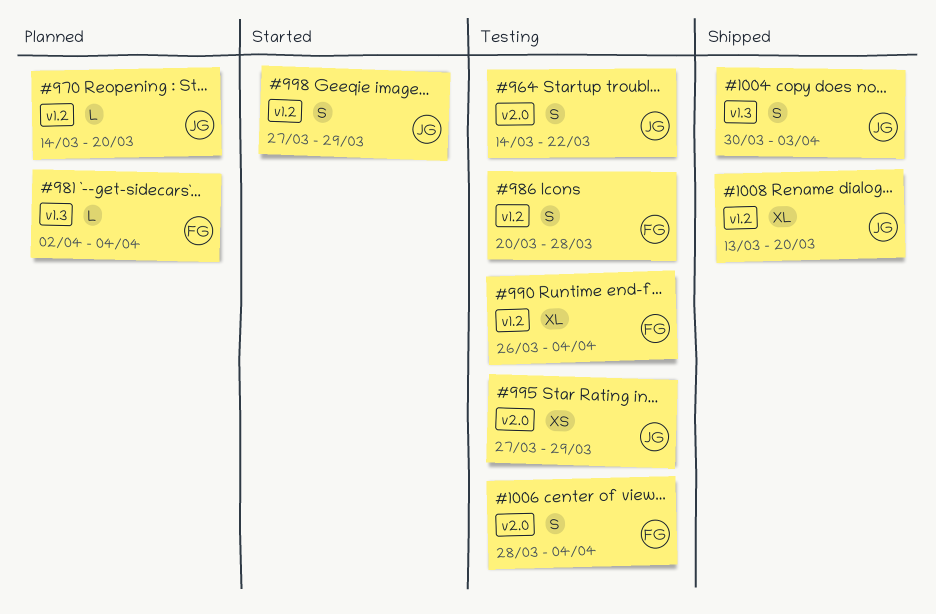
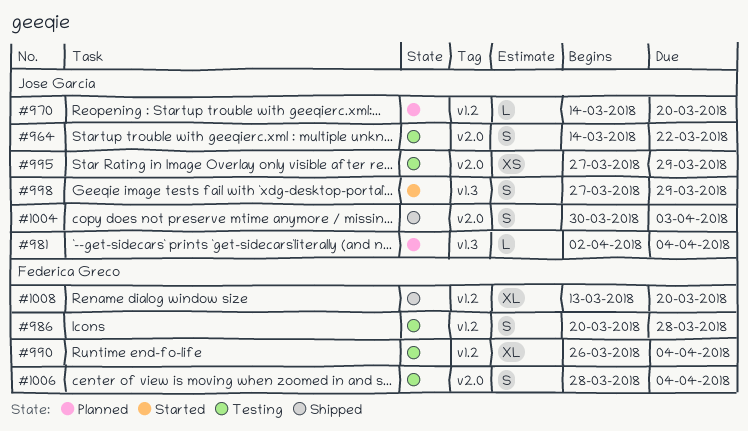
#981, owner: Federica Greco -> Jose Garcia
#998, label: v1.2 -> v1.3
#1004, label: v1.3 -> v2.0
#1008, owner: Jose Garcia -> Federica Greco

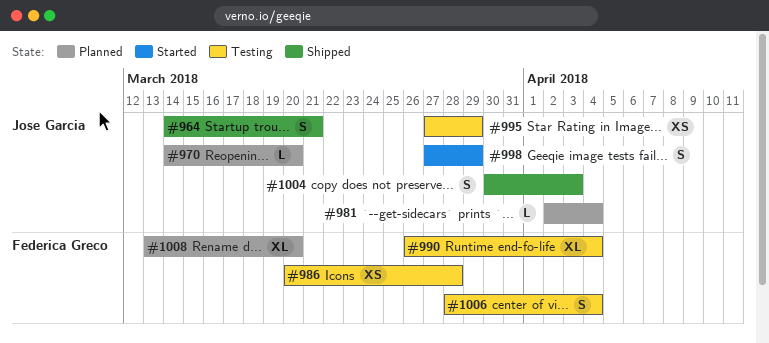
#964, status: Testing -> Shipped
#964, due: Mar 22 -> Mar 21
#986, estimate: S -> XS
#1008, status: Shipped -> Planned

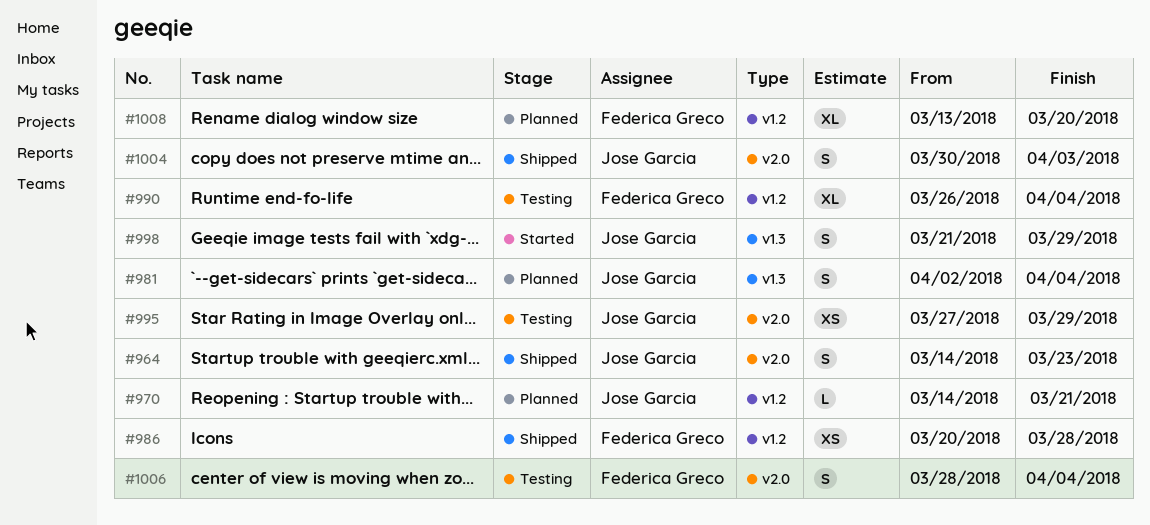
#964, due: Mar 21 -> Mar 23
#970, due: Mar 20 -> Mar 21
#981, estimate: L -> S
#986, status: Testing -> Shipped
#998, start: Mar 27 -> Mar 21

